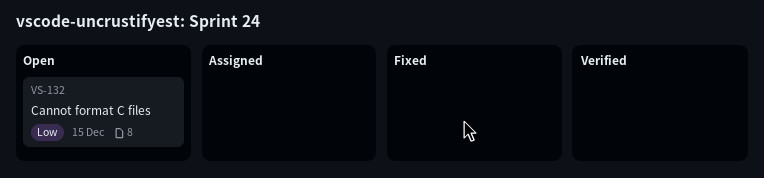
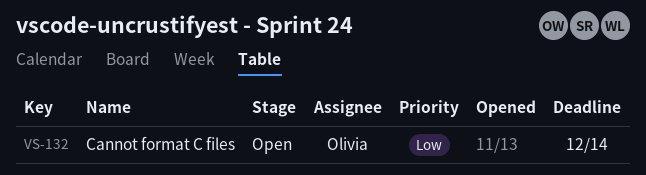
VS-132, due: Dec 15 -> Dec 14

